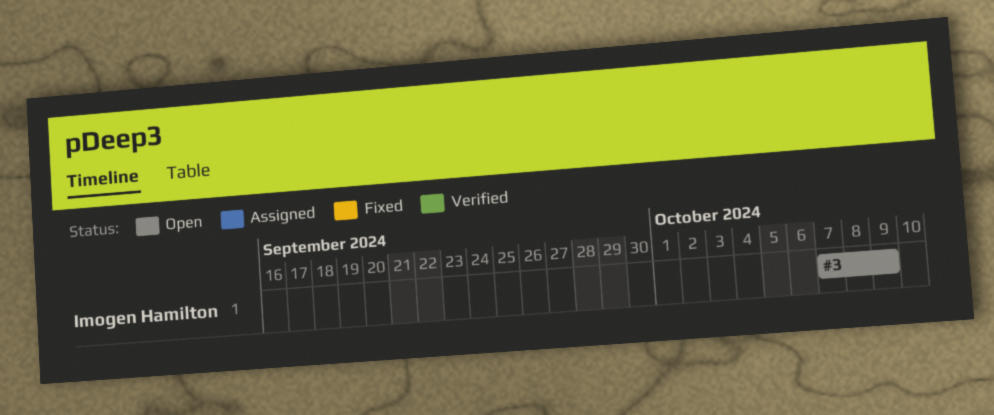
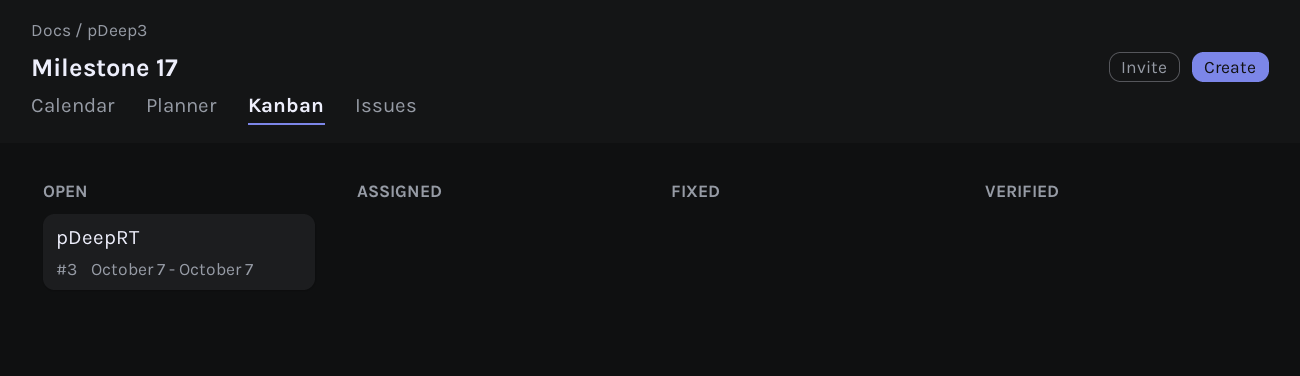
#3, due: Oct 9 -> Oct 7

